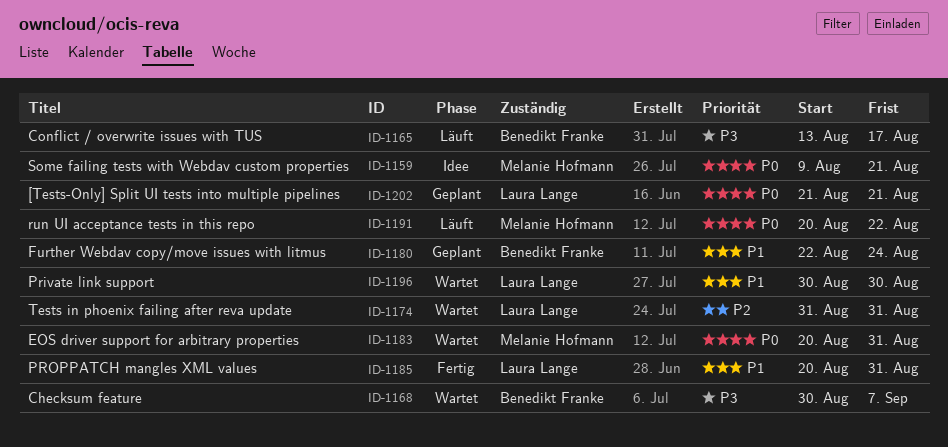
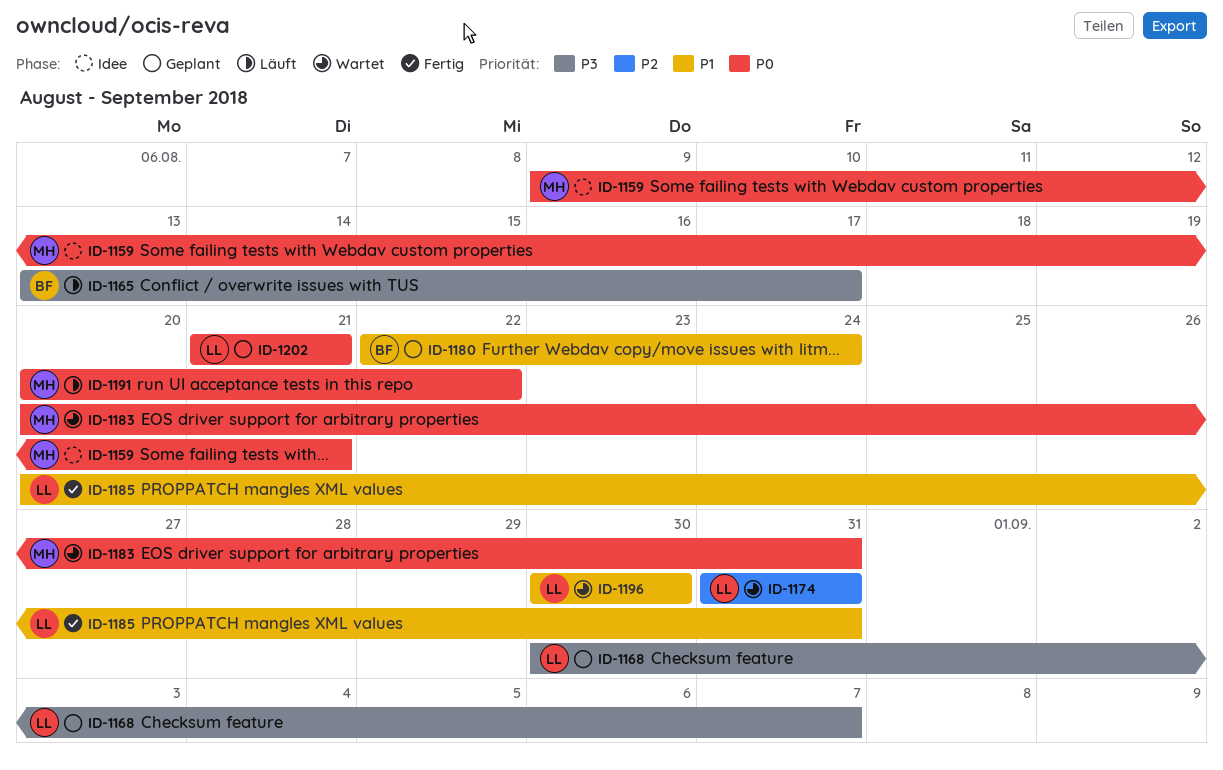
ID-1168, status: Wartet -> Geplant
ID-1168, owner: Benedikt Franke -> Laura Lange

